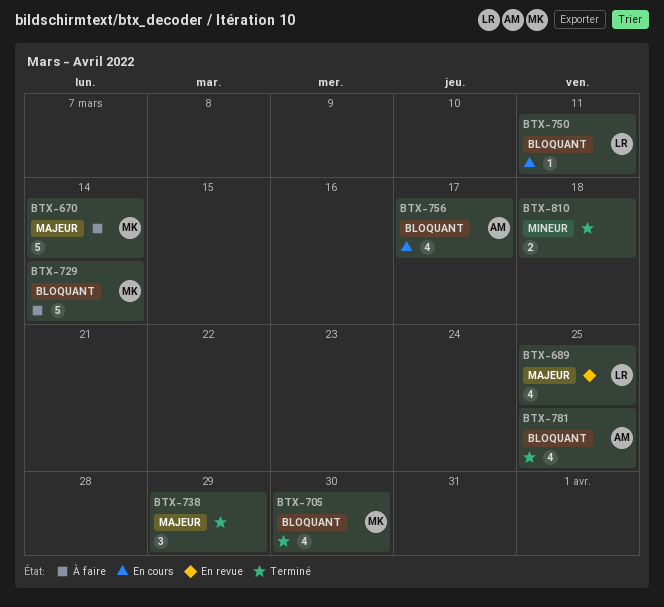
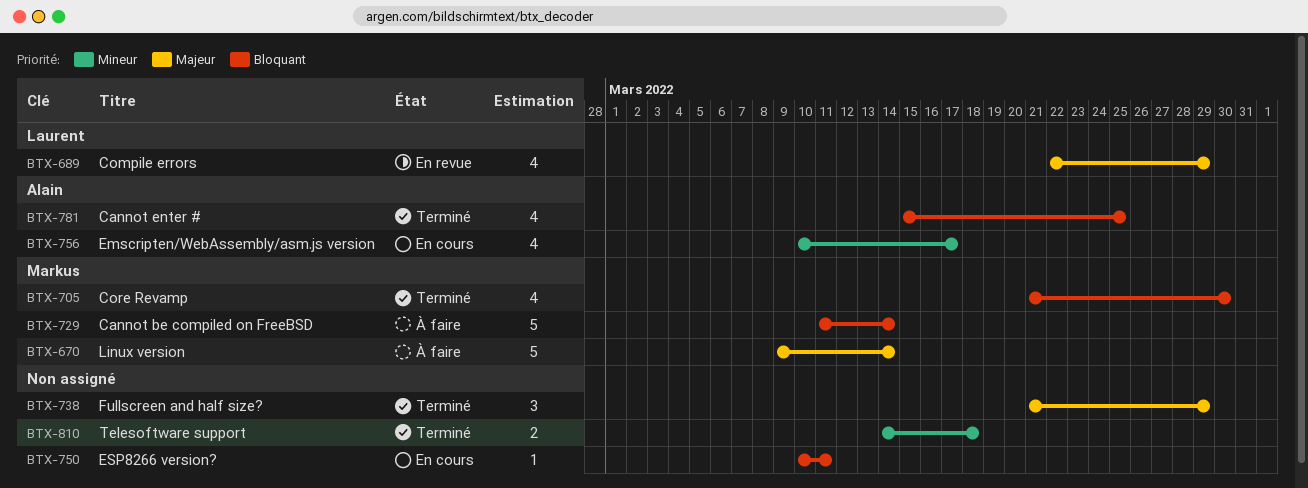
BTX-689, due: Mar 25 -> Mar 29
BTX-750, owner: Laurent -> none
BTX-756, priority: Bloquant -> Mineur

